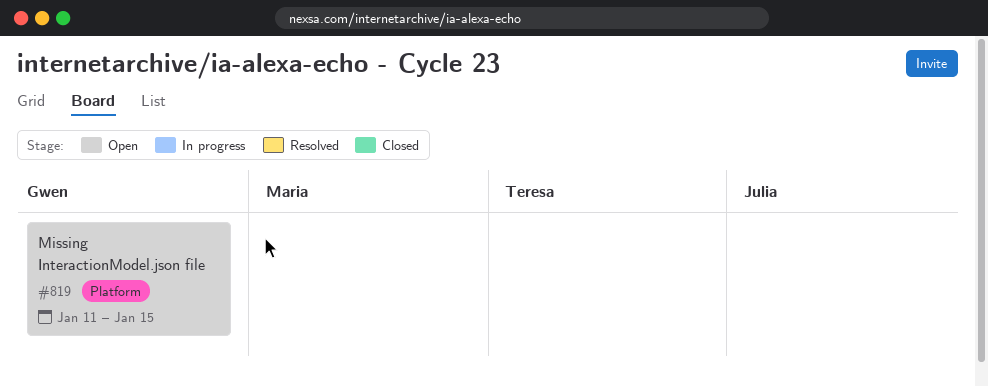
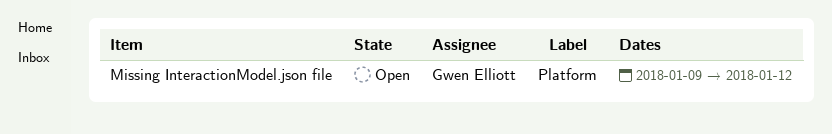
Missing InteractionModel.json file, start: Jan 11 -> Jan 9
Missing InteractionModel.json file, due: Jan 15 -> Jan 12

